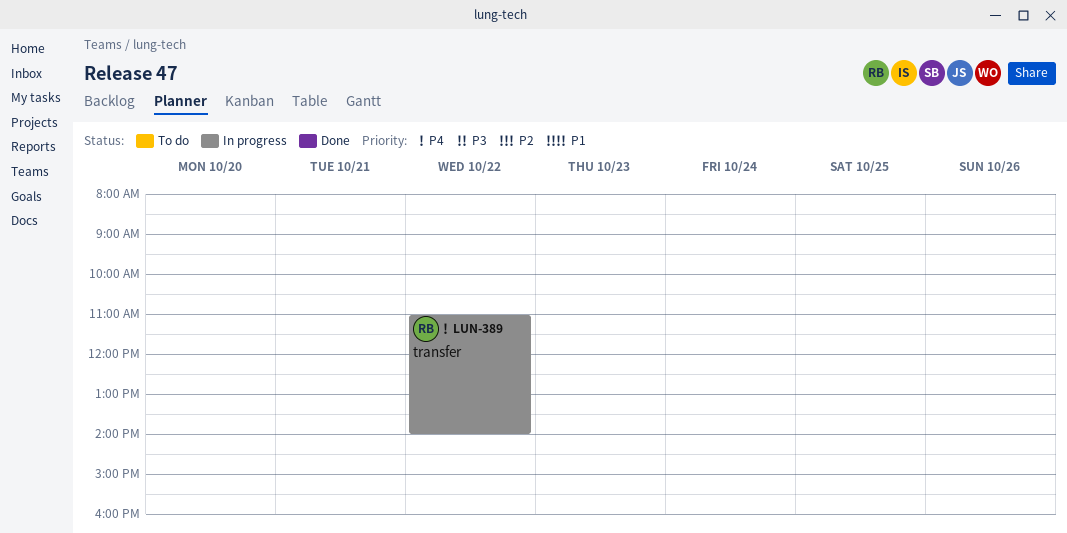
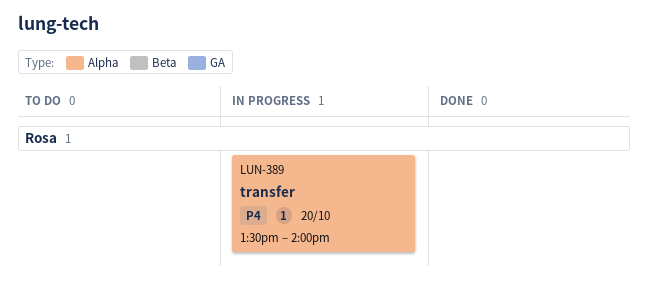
LUN-389, day: Oct 22 -> Oct 20
LUN-389, begins: 11:00 -> 13:30

